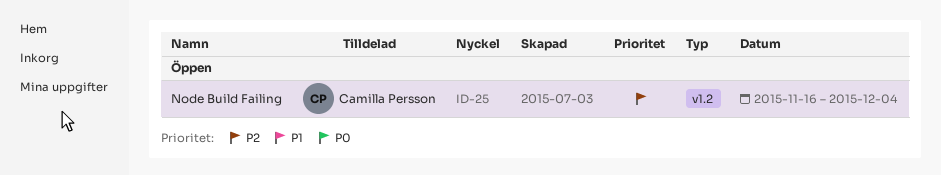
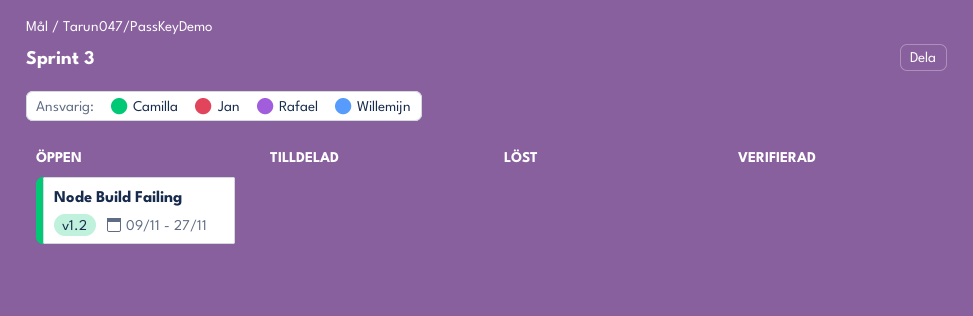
Node Build Failing, start: Nov 16 -> Nov 9
Node Build Failing, due: Dec 4 -> Nov 27

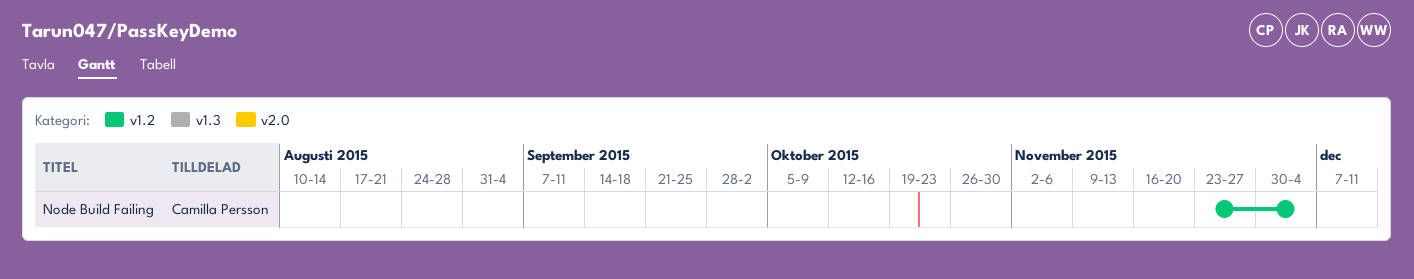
Node Build Failing, start: Nov 9 -> Nov 23
Node Build Failing, due: Nov 27 -> Dec 4

